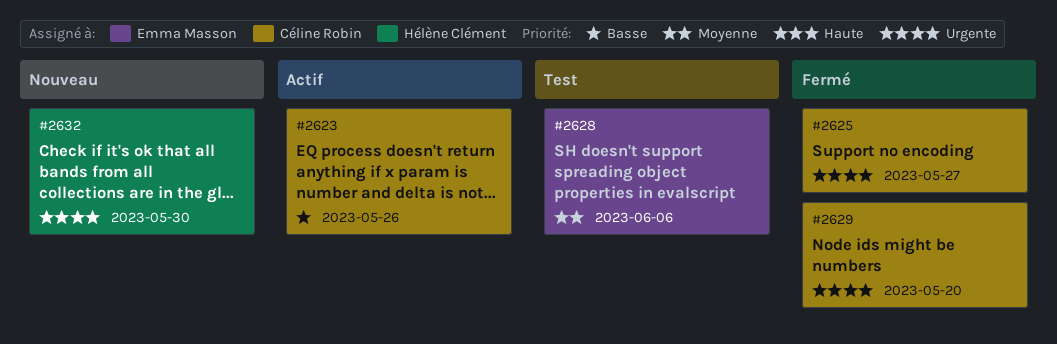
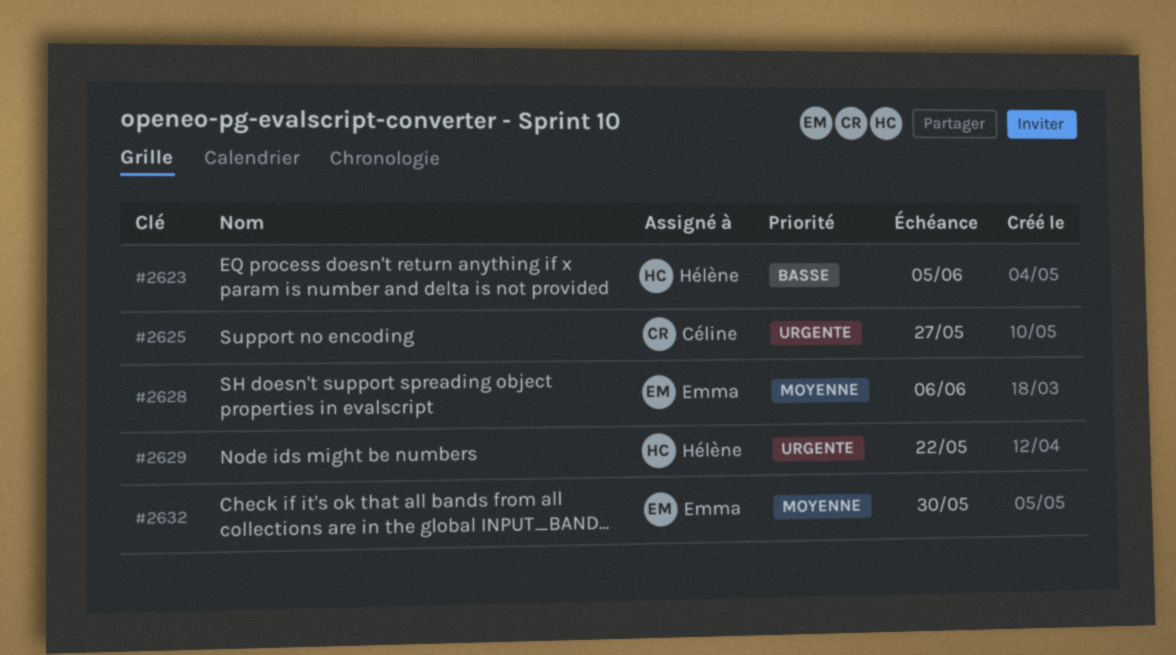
#2623, owner: Céline Robin -> Hélène Clément
#2623, due: May 26 -> Jun 5
#2629, owner: Céline Robin -> Hélène Clément
#2629, due: May 20 -> May 22
#2632, owner: Hélène Clément -> Emma Masson
#2632, priority: Urgente -> Moyenne

